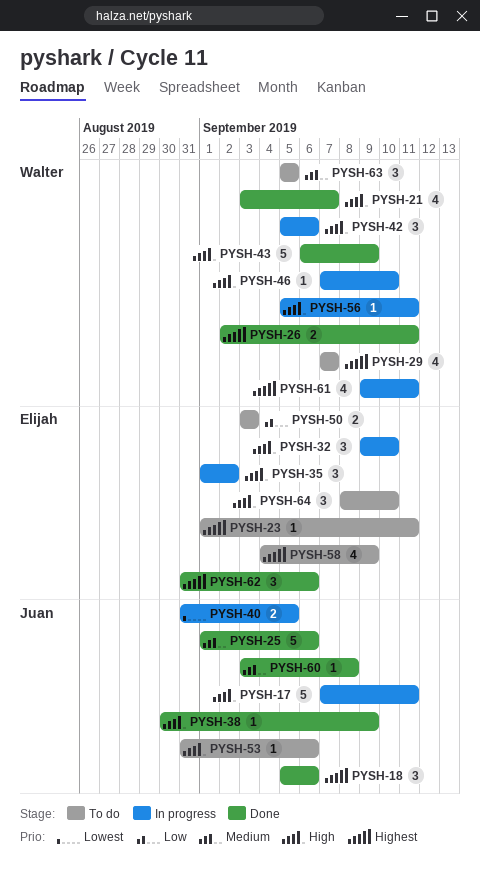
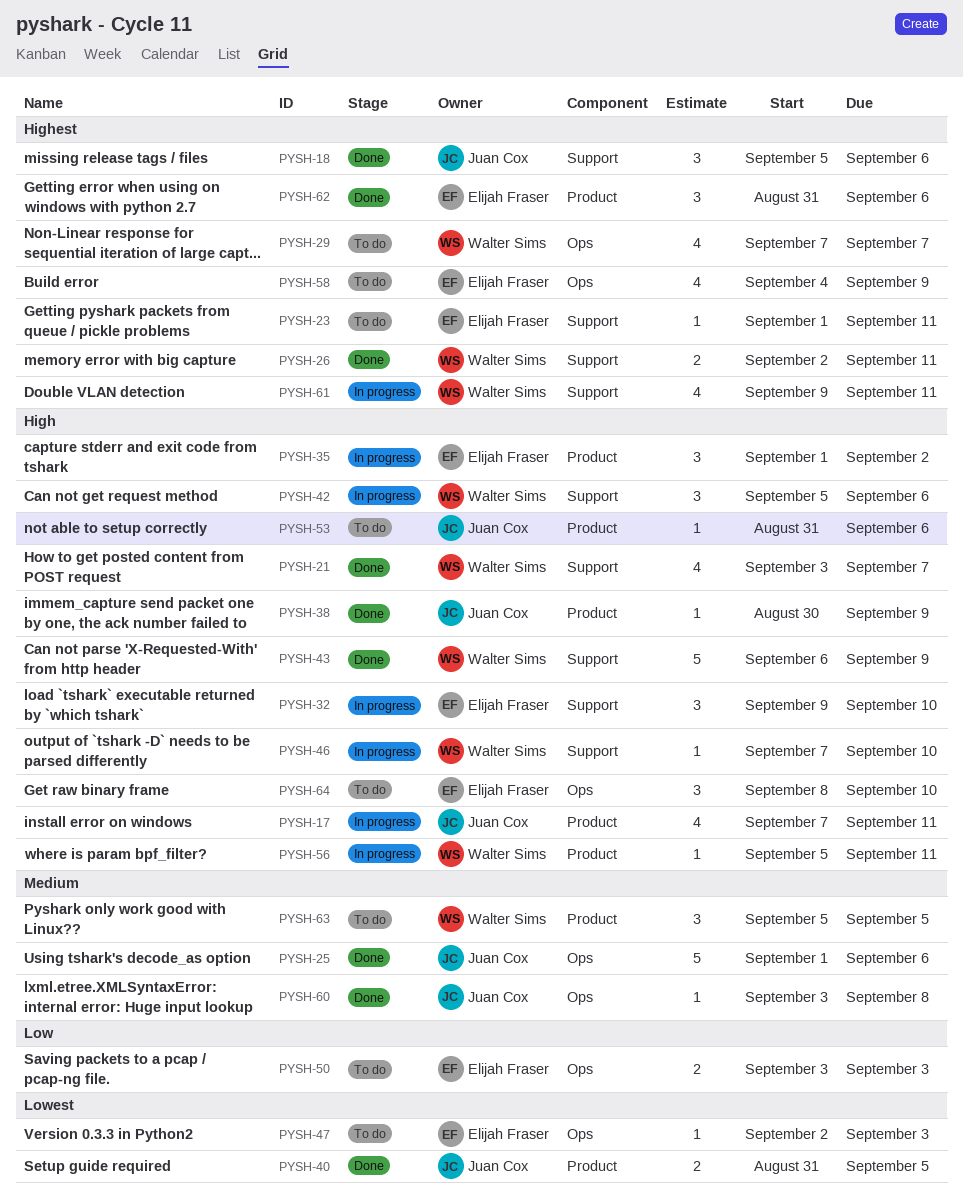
PYSH-17, estimate: 5 -> 4
PYSH-40, status: In progress -> Done
PYSH-47: none -> present

